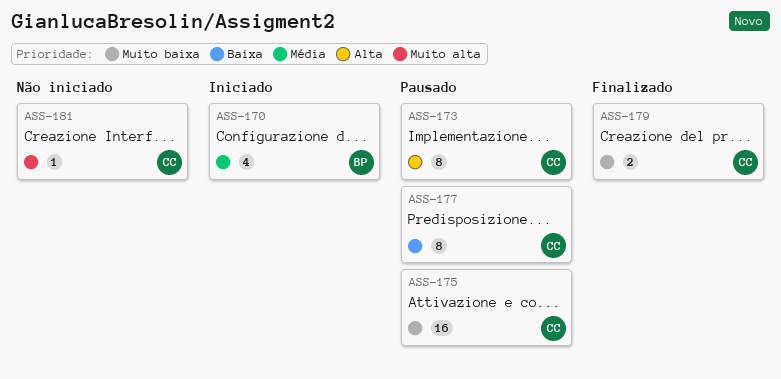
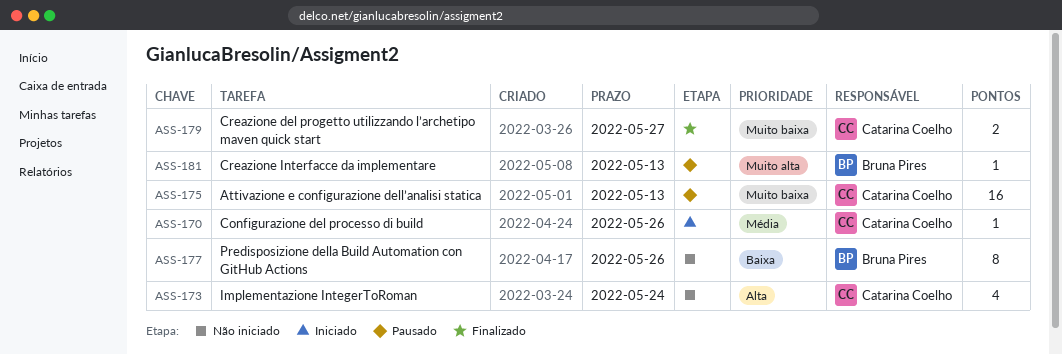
ASS-170, owner: Bruna Pires -> Catarina Coelho
ASS-170, estimate: 4 -> 1
ASS-173, status: Pausado -> Não iniciado
ASS-173, estimate: 8 -> 4
ASS-177, status: Pausado -> Não iniciado
ASS-177, owner: Catarina Coelho -> Bruna Pires
ASS-181, status: Não iniciado -> Pausado
ASS-181, owner: Catarina Coelho -> Bruna Pires

